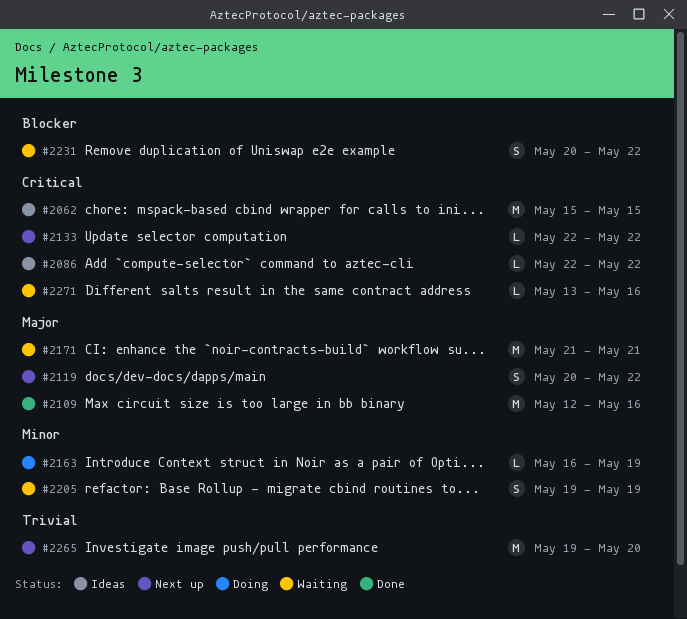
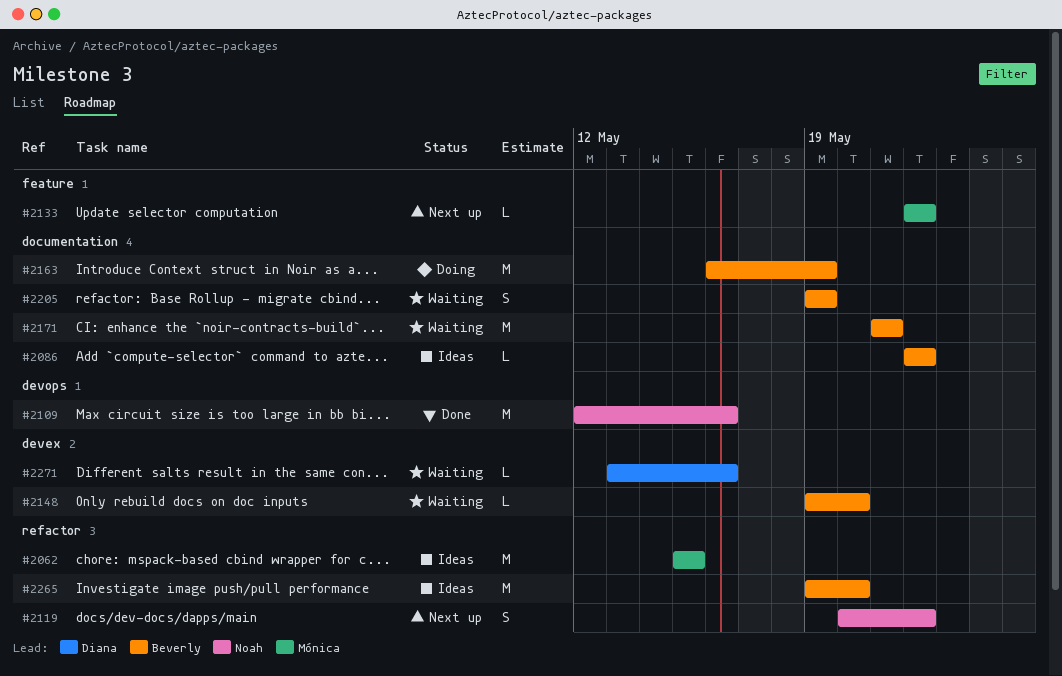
#2148: none -> present
#2163, estimate: L -> M
#2231: present -> none
#2265, status: Next up -> Ideas

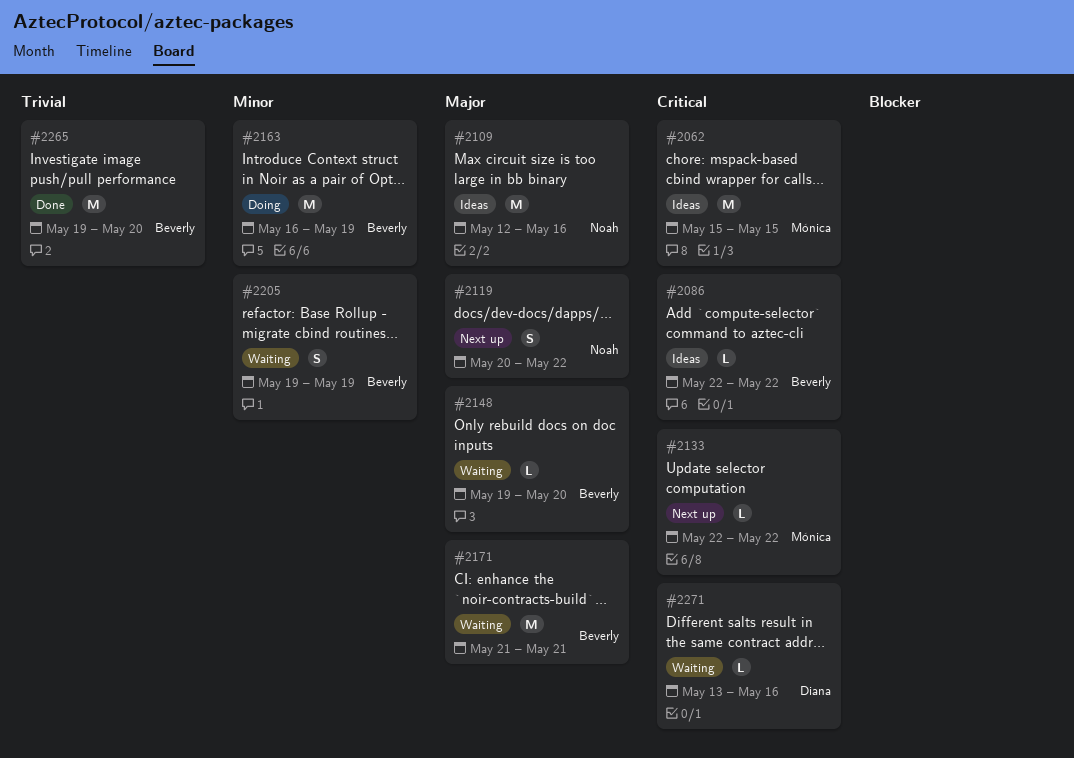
#2109, status: Done -> Ideas
#2265, status: Ideas -> Done

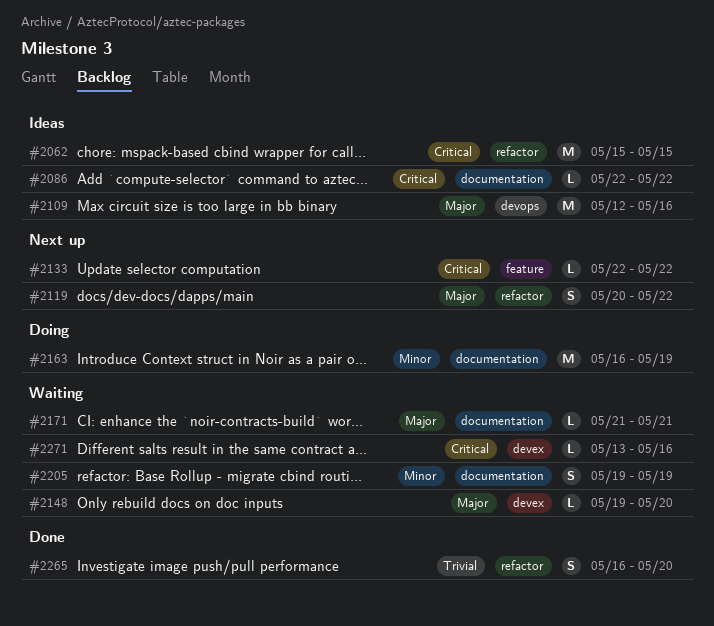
#2171, estimate: M -> L
#2265, estimate: M -> S
#2265, start: May 19 -> May 16

